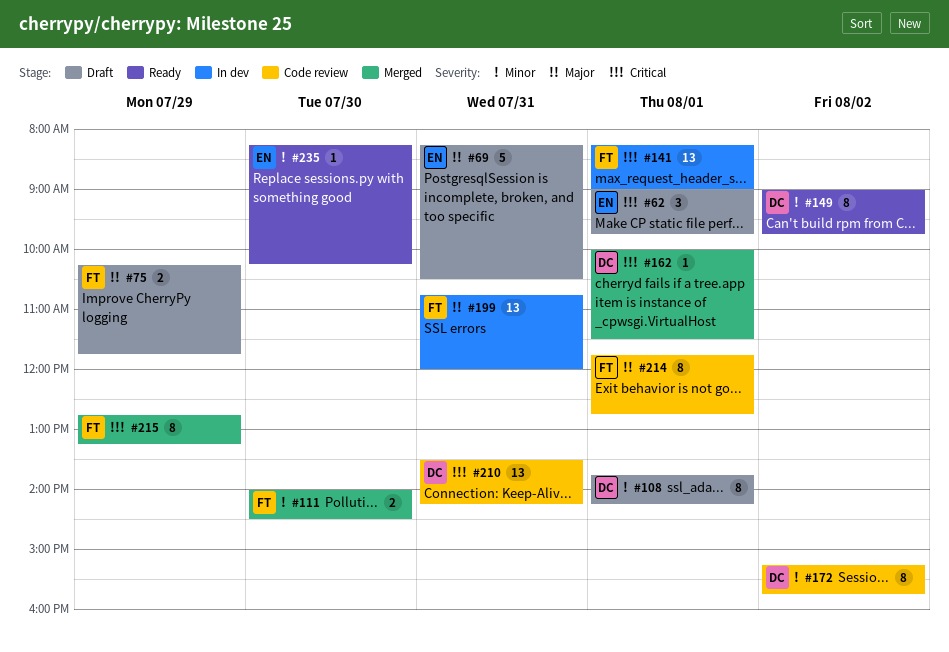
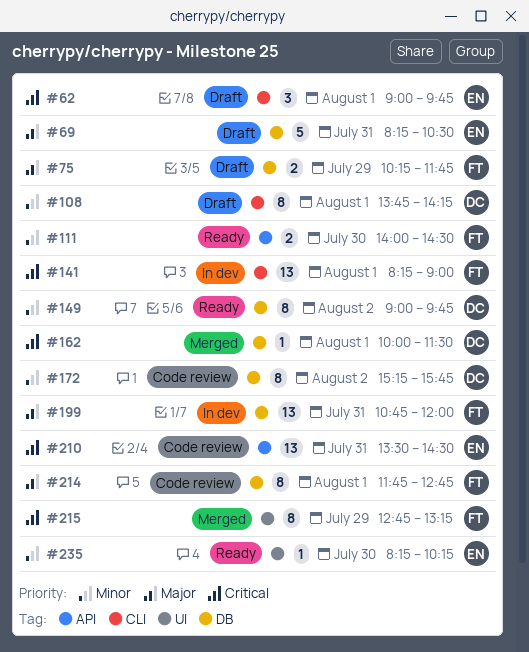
#111, status: Merged -> Ready
#210, owner: DC -> EN
#210, ends: 14:15 -> 14:30

